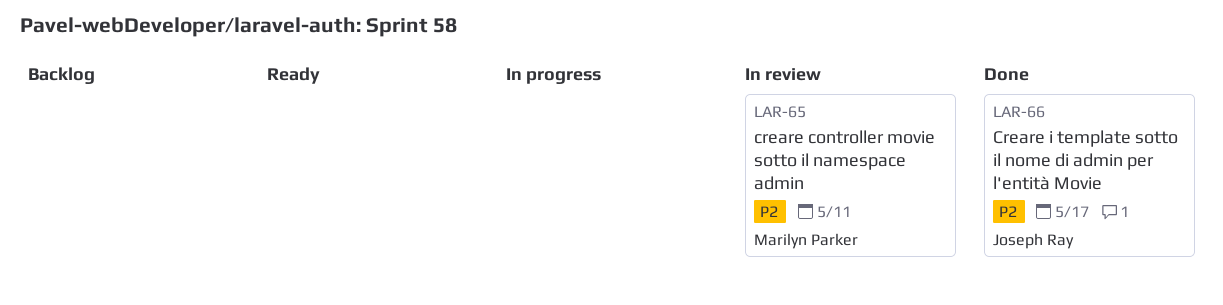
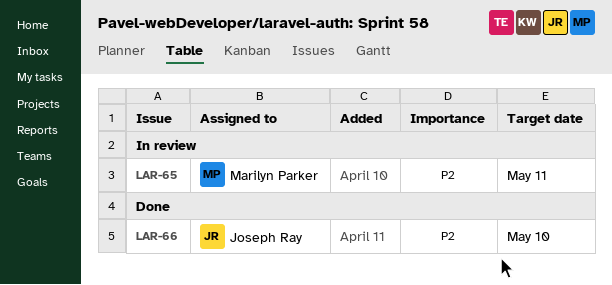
LAR-66, due: May 17 -> May 10

